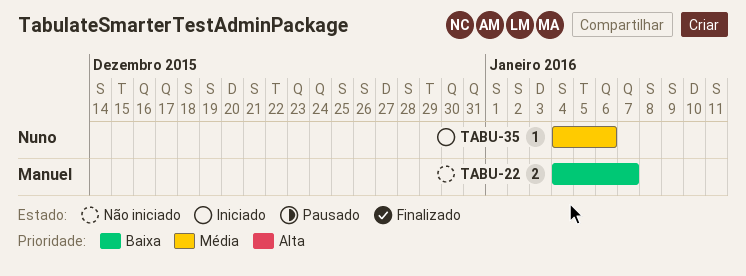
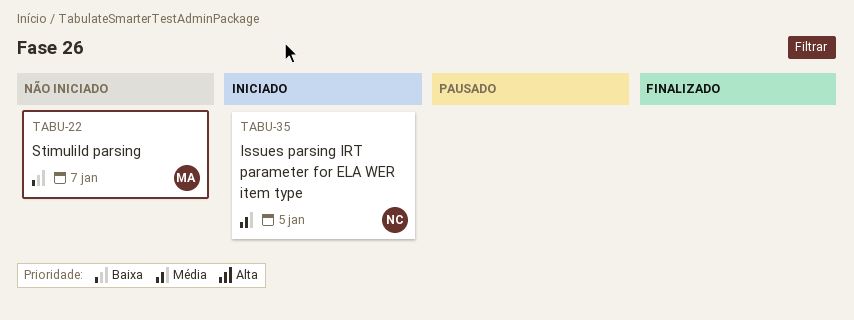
TABU-35, due: Jan 6 -> Jan 5

